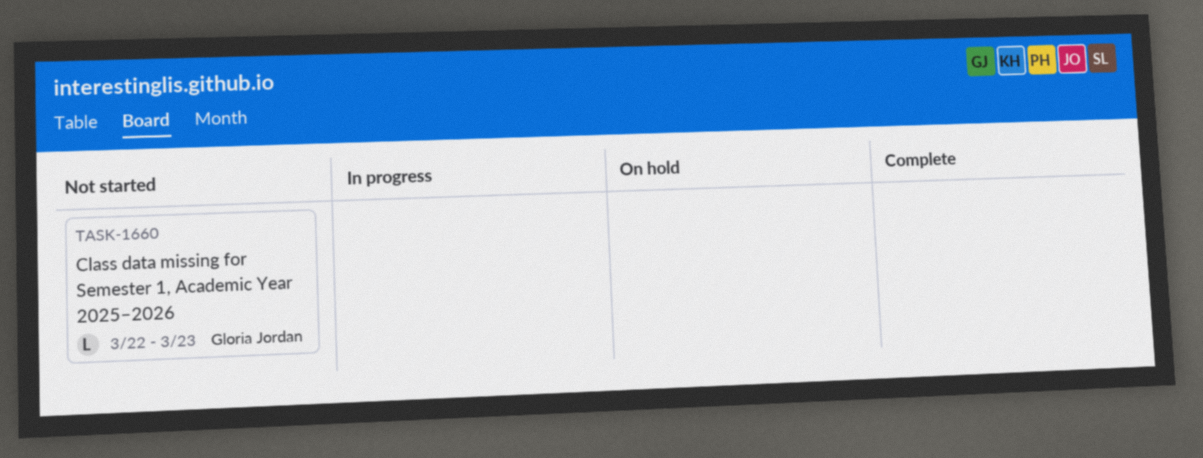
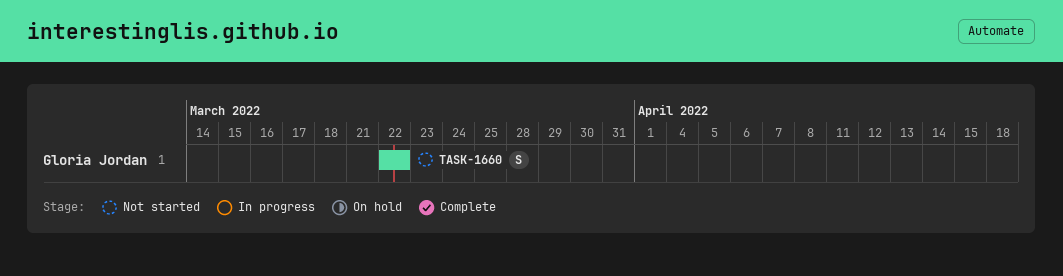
TASK-1660, estimate: L -> S
TASK-1660, due: Mar 23 -> Mar 22

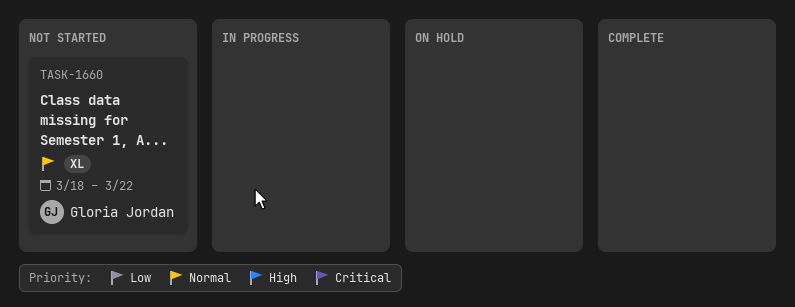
TASK-1660, estimate: S -> XL
TASK-1660, start: Mar 22 -> Mar 18

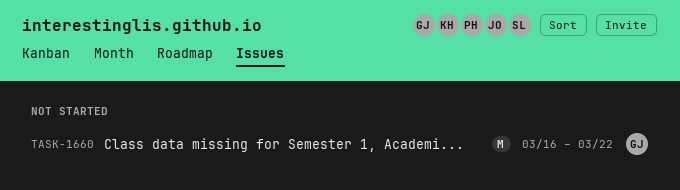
TASK-1660, estimate: XL -> M
TASK-1660, start: Mar 18 -> Mar 16

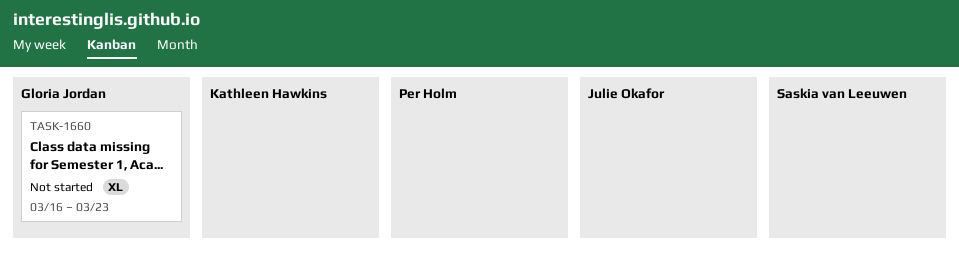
TASK-1660, estimate: M -> XL
TASK-1660, due: Mar 22 -> Mar 23

